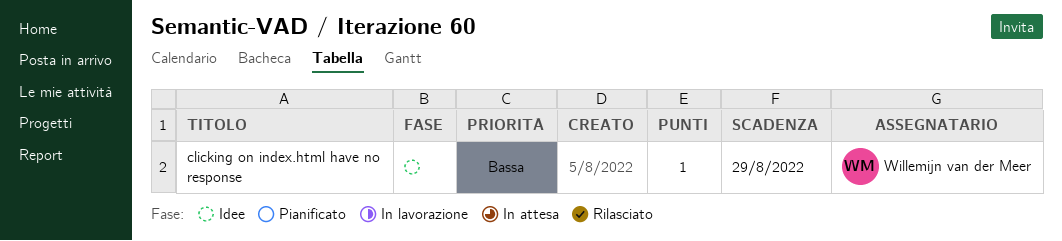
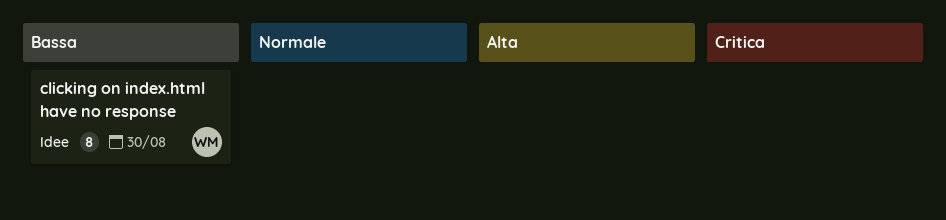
clicking on index.html have no response, estimate: 1 -> 8
clicking on index.html have no response, due: Aug 29 -> Aug 30

